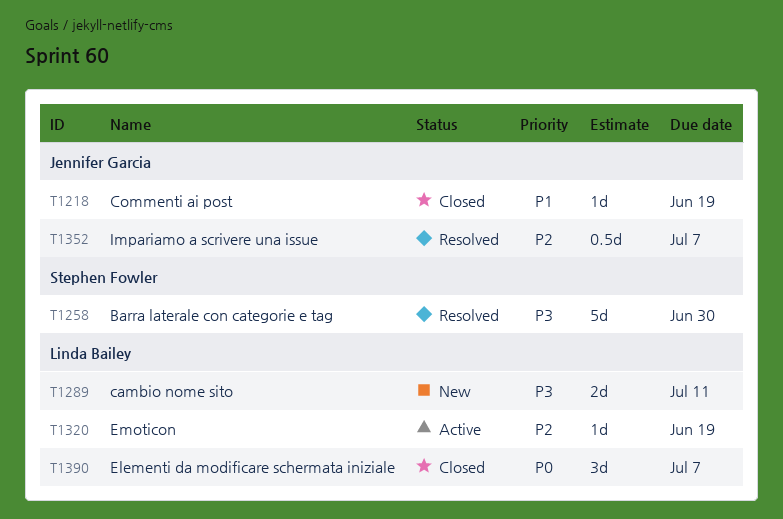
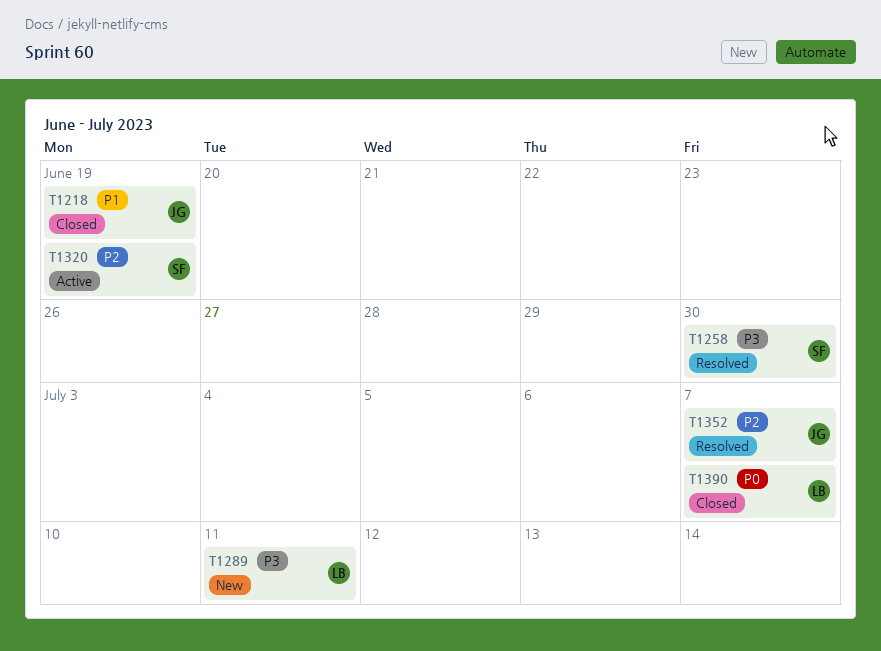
T1320, owner: Linda Bailey -> Stephen Fowler

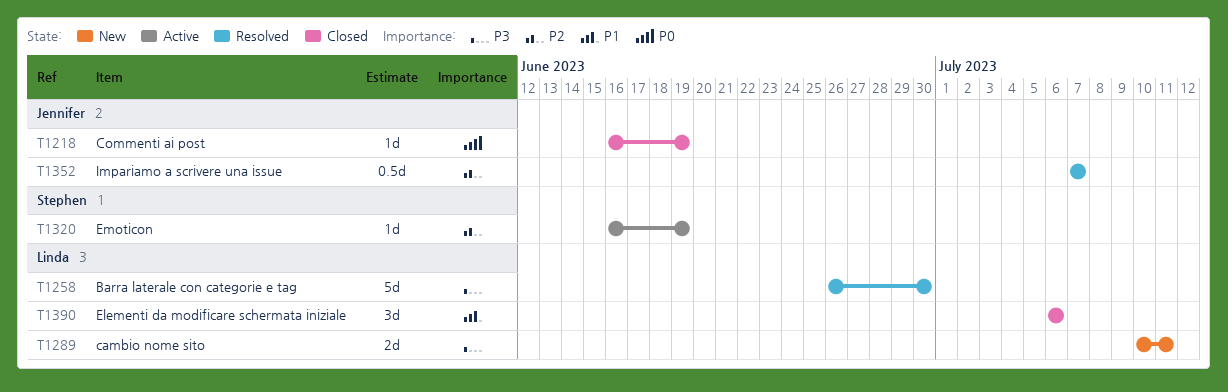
T1218, priority: P1 -> P0
T1258, owner: Stephen -> Linda
T1390, priority: P0 -> P1
T1390, due: Jul 7 -> Jul 6

